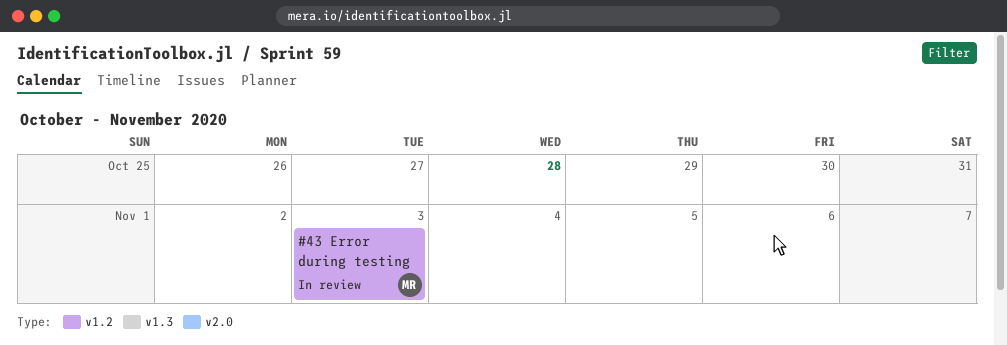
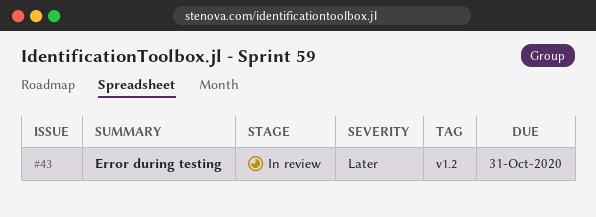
#43, due: Nov 3 -> Oct 31

